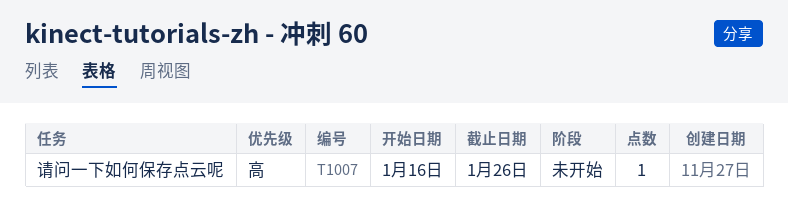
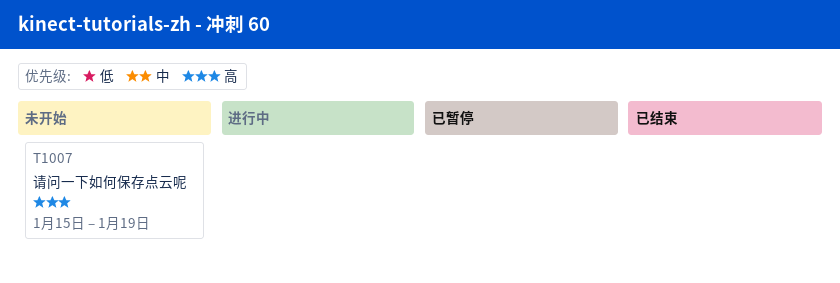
T1007, start: Jan 16 -> Jan 15
T1007, due: Jan 26 -> Jan 19

